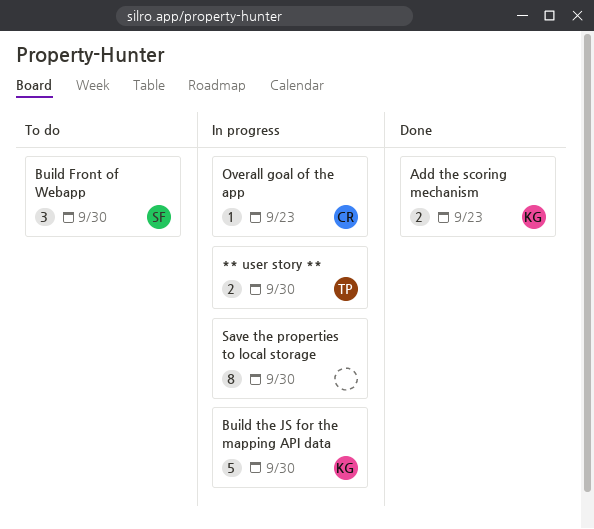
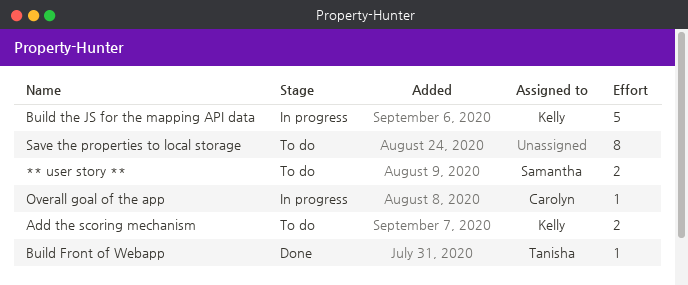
** user story **, status: In progress -> To do
** user story **, owner: Tanisha -> Samantha
Add the scoring mechanism, status: Done -> To do
Build Front of Webapp, status: To do -> Done
Build Front of Webapp, owner: Samantha -> Tanisha
Build Front of Webapp, estimate: 3 -> 1
Save the properties to local storage, status: In progress -> To do

